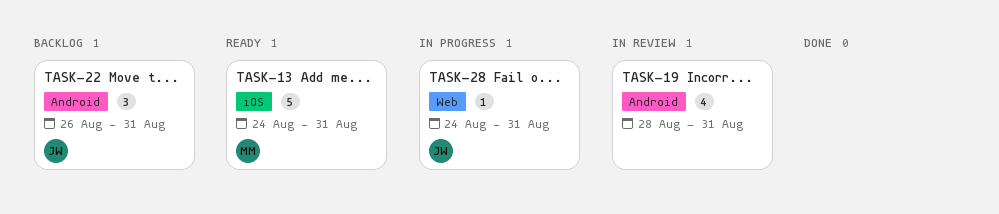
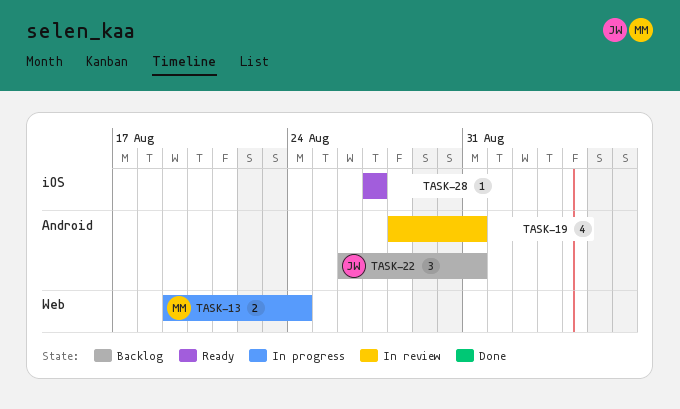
TASK-13, status: Ready -> In progress
TASK-13, label: iOS -> Web
TASK-13, estimate: 5 -> 2
TASK-13, start: Aug 24 -> Aug 19
TASK-13, due: Aug 31 -> Aug 24
TASK-28, status: In progress -> Ready
TASK-28, owner: JW -> none
TASK-28, label: Web -> iOS
TASK-28, start: Aug 24 -> Aug 27
TASK-28, due: Aug 31 -> Aug 27

